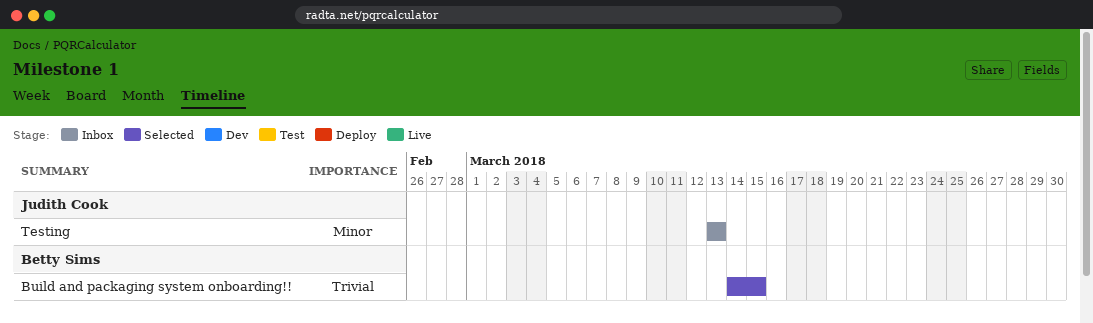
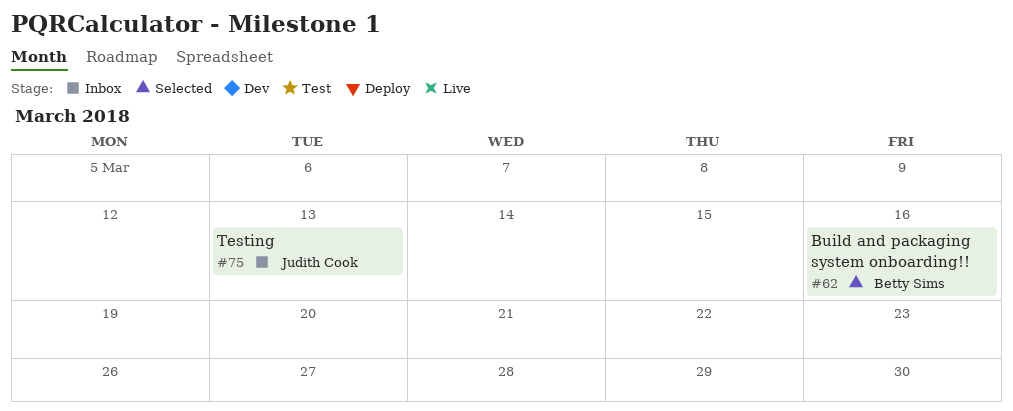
Build and packaging system onboarding!!, due: Mar 15 -> Mar 16

